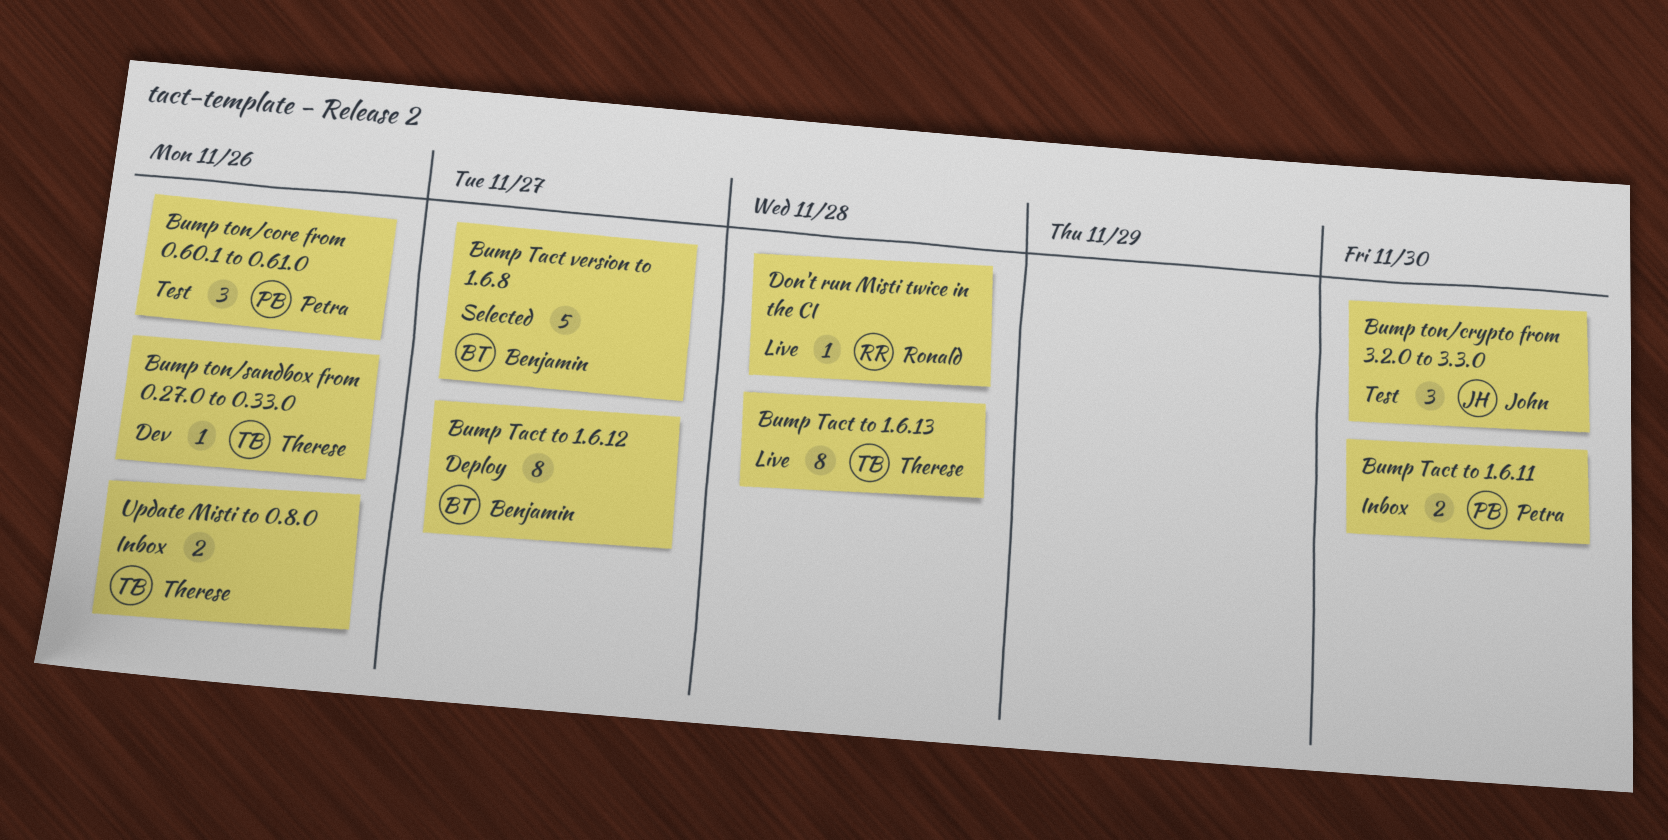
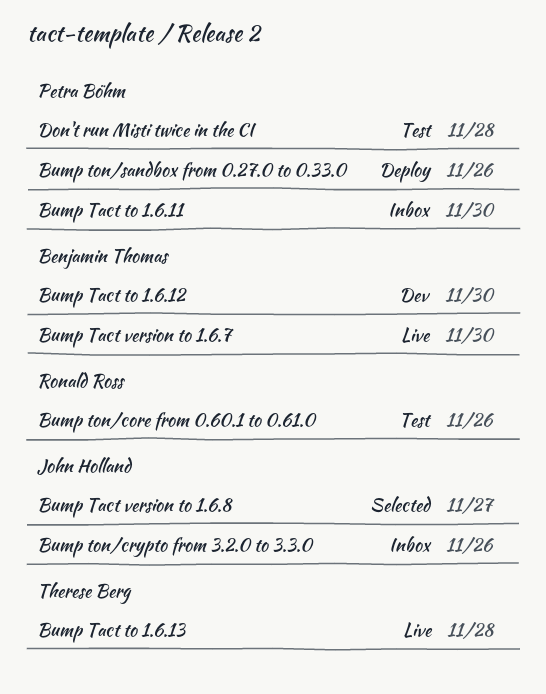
Bump Tact to 1.6.12, status: Deploy -> Dev
Bump Tact to 1.6.12, due: Nov 27 -> Nov 30
Bump Tact version to 1.6.7: none -> present
Bump Tact version to 1.6.8, owner: Benjamin Thomas -> John Holland
Bump ton/core from 0.60.1 to 0.61.0, owner: Petra Böhm -> Ronald Ross
Bump ton/crypto from 3.2.0 to 3.3.0, status: Test -> Inbox
Bump ton/crypto from 3.2.0 to 3.3.0, due: Nov 30 -> Nov 26
Bump ton/sandbox from 0.27.0 to 0.33.0, status: Dev -> Deploy
Bump ton/sandbox from 0.27.0 to 0.33.0, owner: Therese Berg -> Petra Böhm
Don't run Misti twice in the CI, status: Live -> Test
Don't run Misti twice in the CI, owner: Ronald Ross -> Petra Böhm
Update Misti to 0.8.0: present -> none

